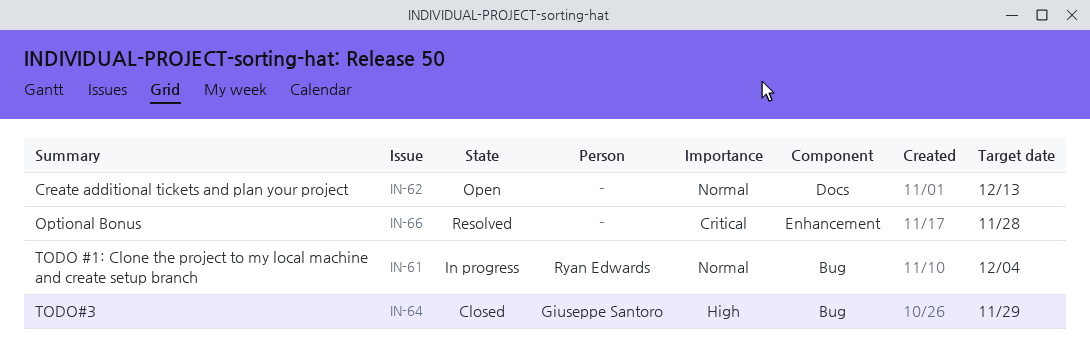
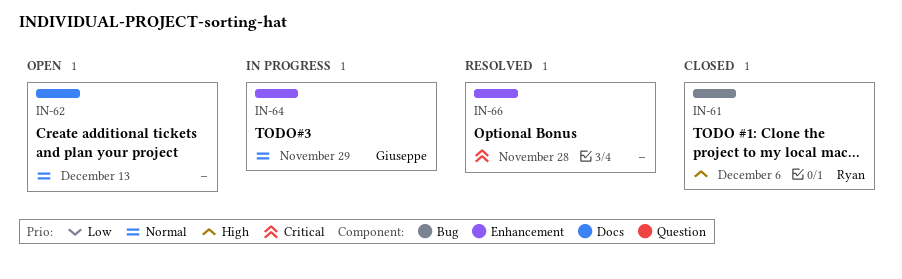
IN-61, status: In progress -> Closed
IN-61, priority: Normal -> High
IN-61, due: Dec 4 -> Dec 6
IN-64, status: Closed -> In progress
IN-64, priority: High -> Normal
IN-64, label: Bug -> Enhancement

